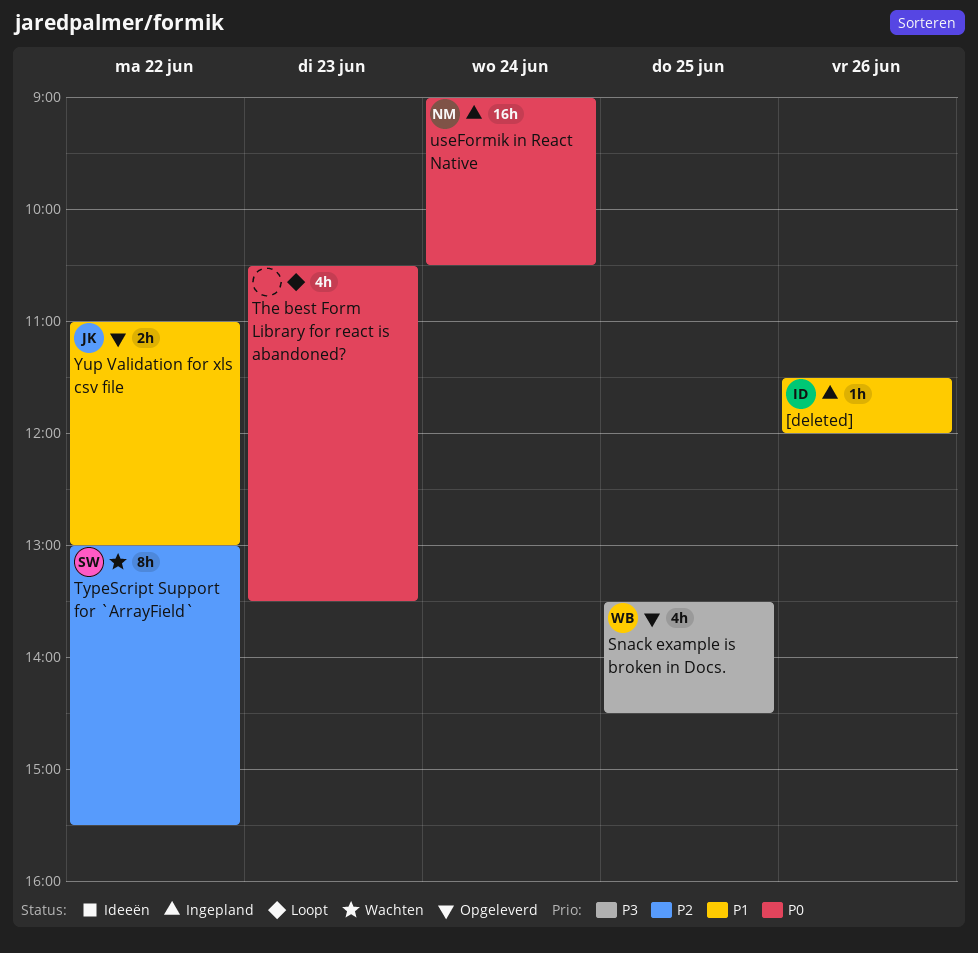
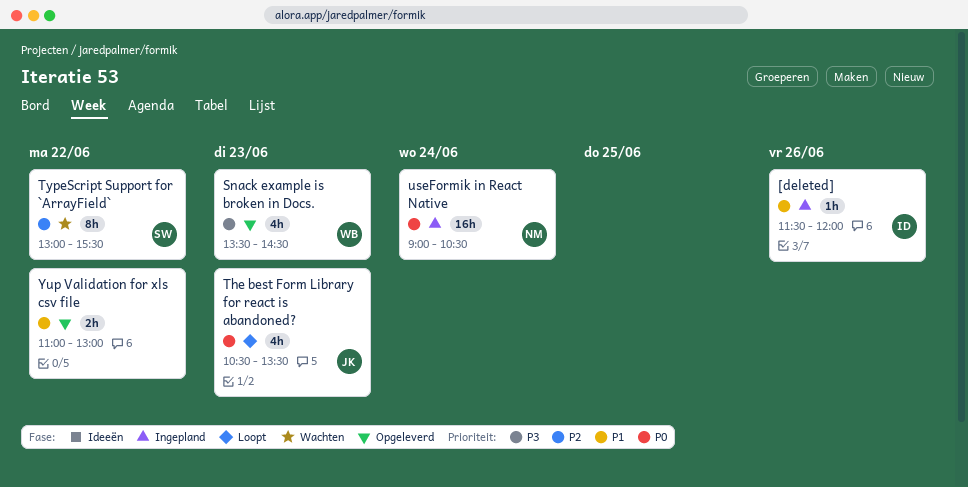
Snack example is broken in Docs., day: Jun 25 -> Jun 23
The best Form Library for react is abandoned?, owner: none -> JK
Yup Validation for xls csv file, owner: JK -> none

